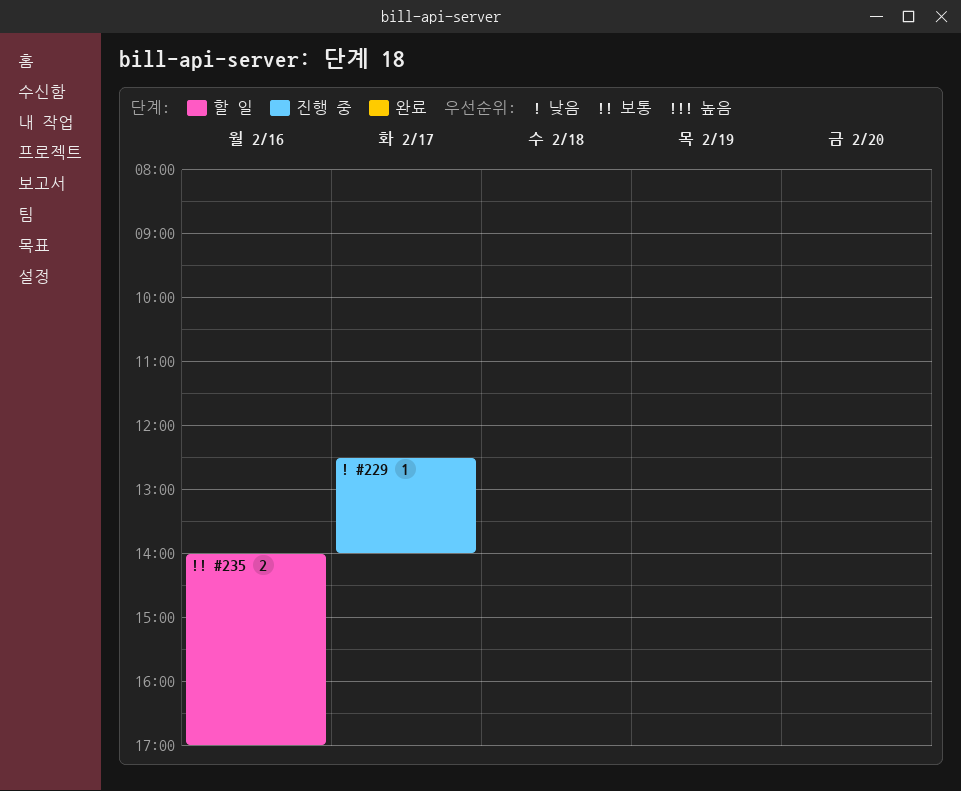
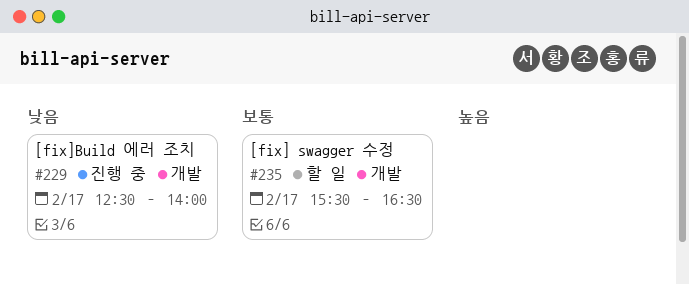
#235, day: Feb 16 -> Feb 17
#235, begins: 14:00 -> 15:30
#235, ends: 17:00 -> 16:30

